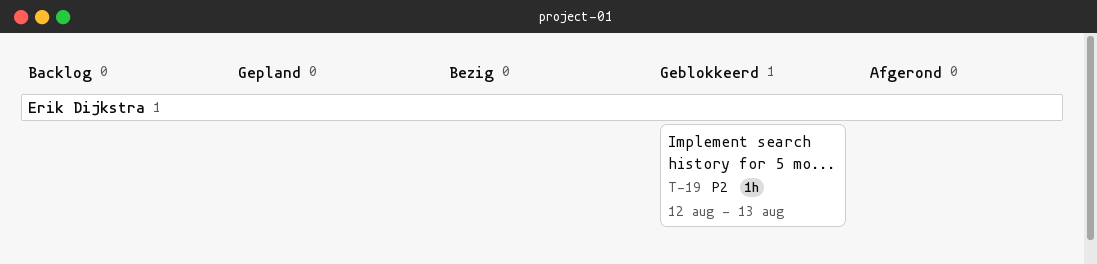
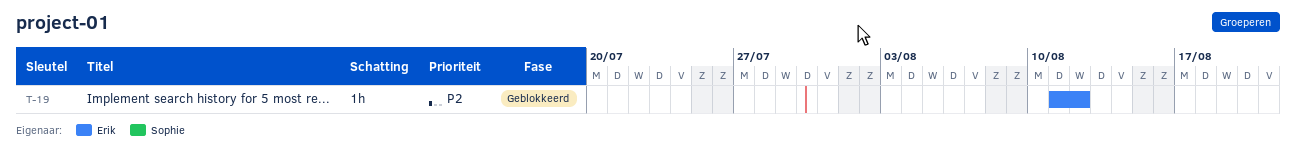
T-19, start: Aug 12 -> Aug 11
T-19, due: Aug 13 -> Aug 12

